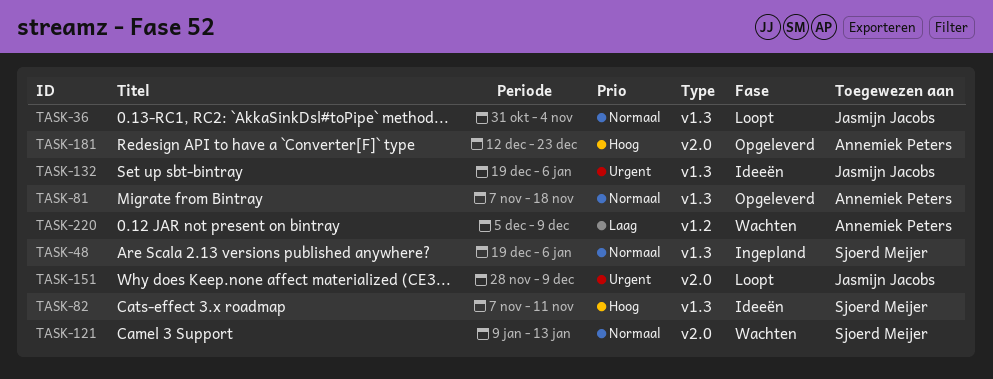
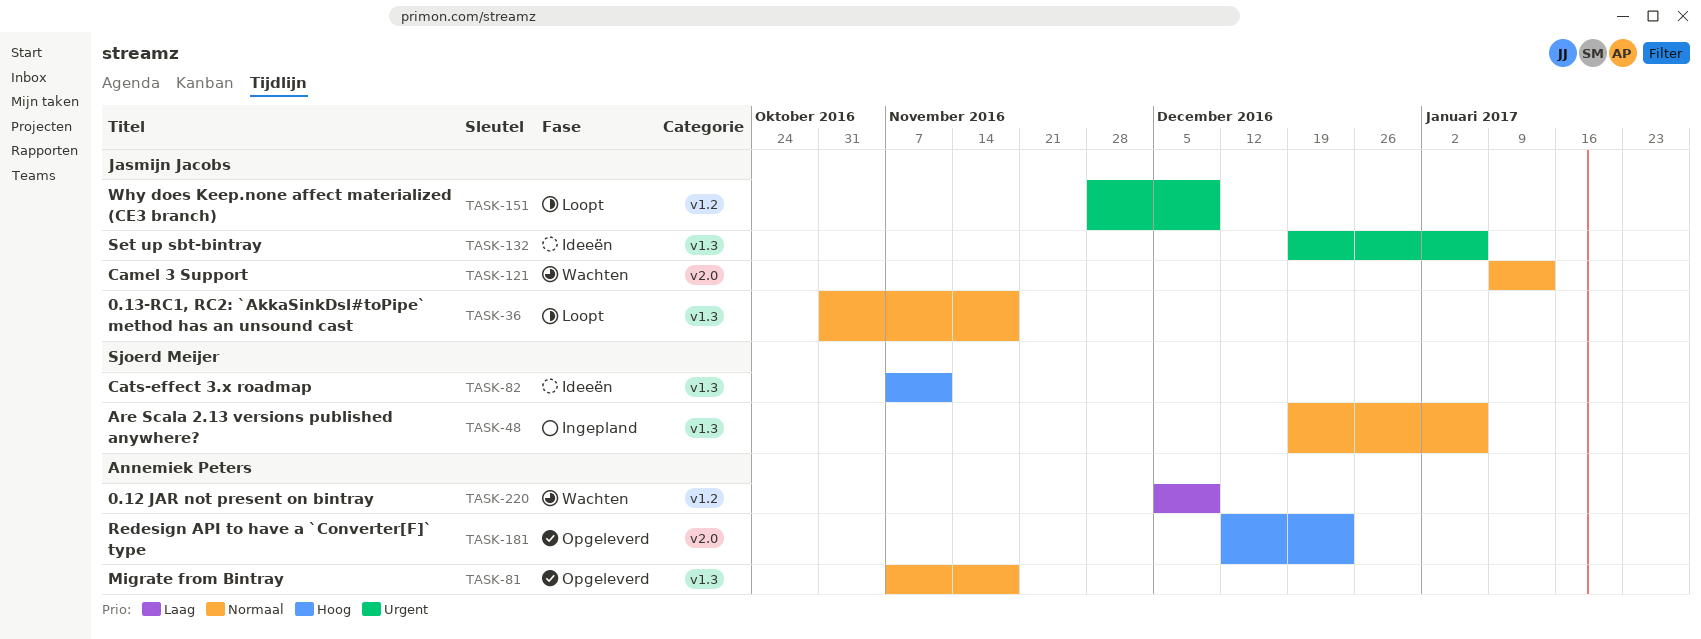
TASK-36, due: Nov 4 -> Nov 18
TASK-121, owner: Sjoerd Meijer -> Jasmijn Jacobs
TASK-151, label: v2.0 -> v1.2

